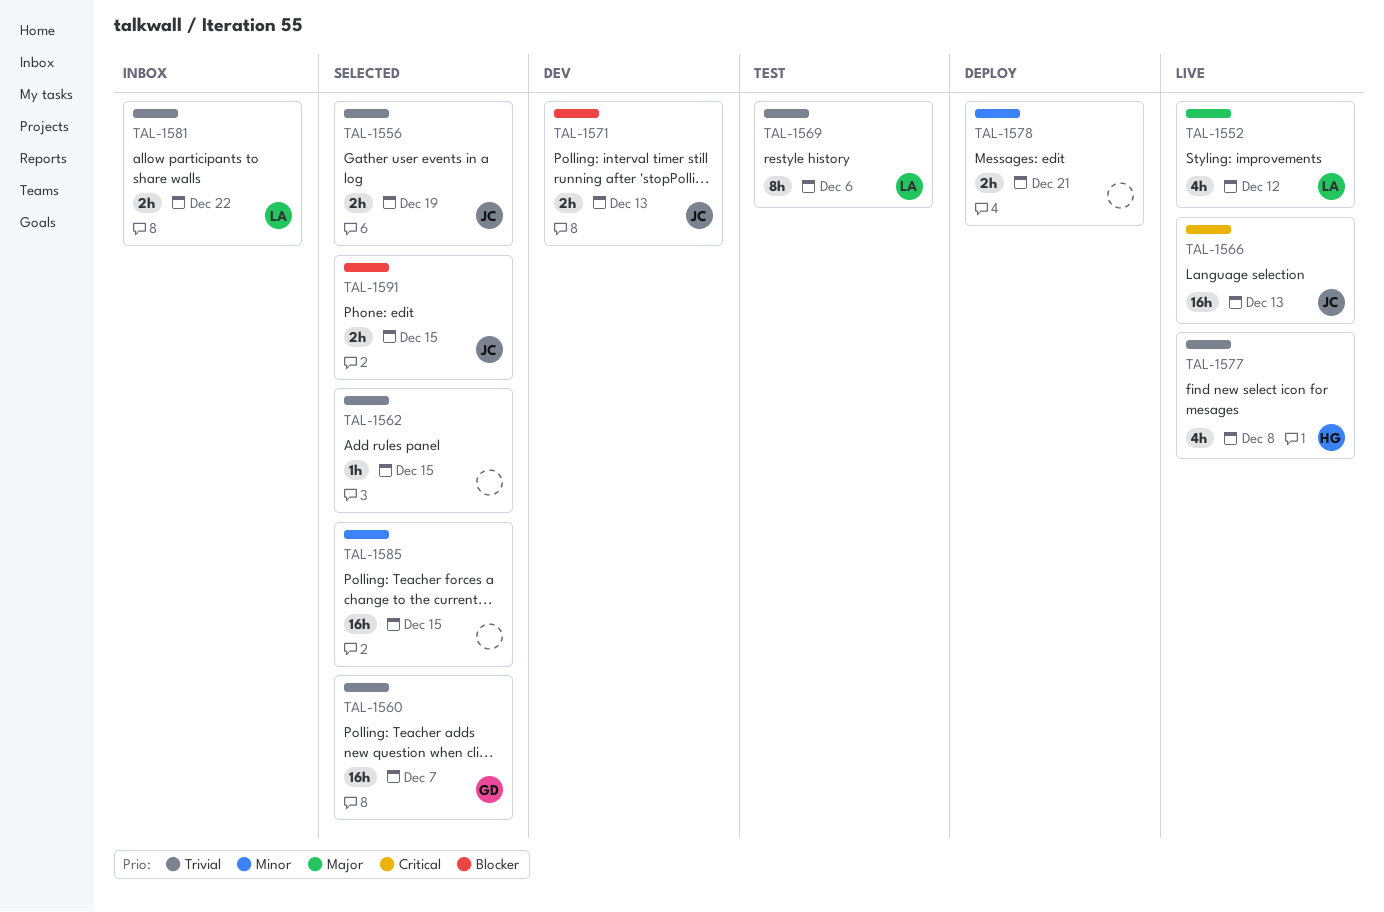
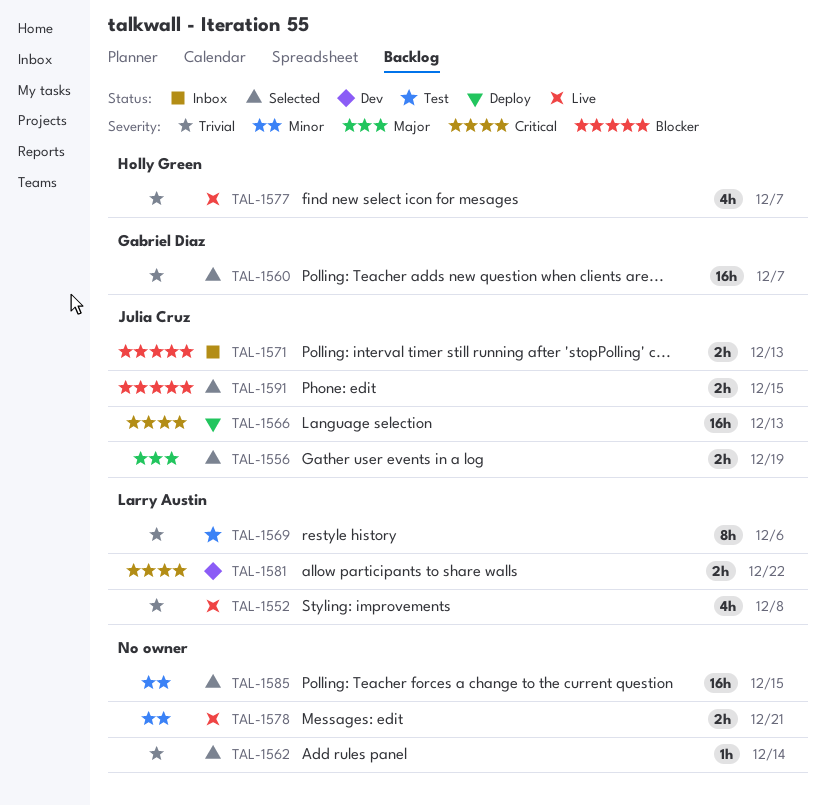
TAL-1552, priority: Major -> Trivial
TAL-1552, due: Dec 12 -> Dec 8
TAL-1556, priority: Trivial -> Major
TAL-1562, due: Dec 15 -> Dec 14
TAL-1566, status: Live -> Deploy
TAL-1571, status: Dev -> Inbox
TAL-1577, due: Dec 8 -> Dec 7
TAL-1578, status: Deploy -> Live
TAL-1581, status: Inbox -> Dev
TAL-1581, priority: Trivial -> Critical

